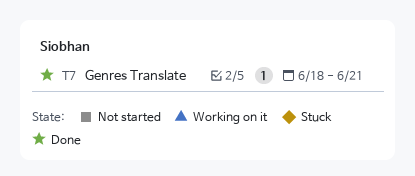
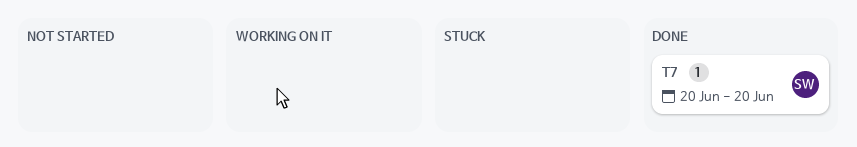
T7, start: Jun 18 -> Jun 20
T7, due: Jun 21 -> Jun 20

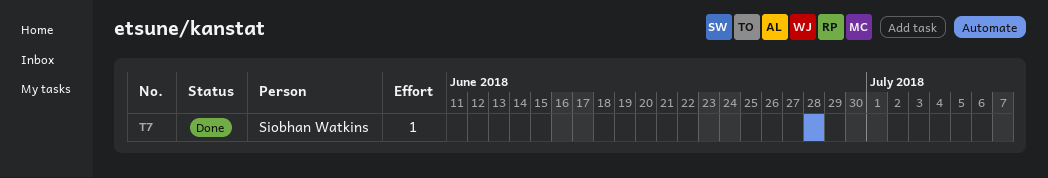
T7, start: Jun 20 -> Jun 28
T7, due: Jun 20 -> Jun 28

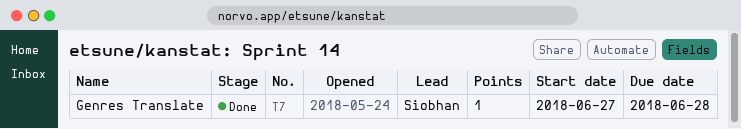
T7, start: Jun 28 -> Jun 27

